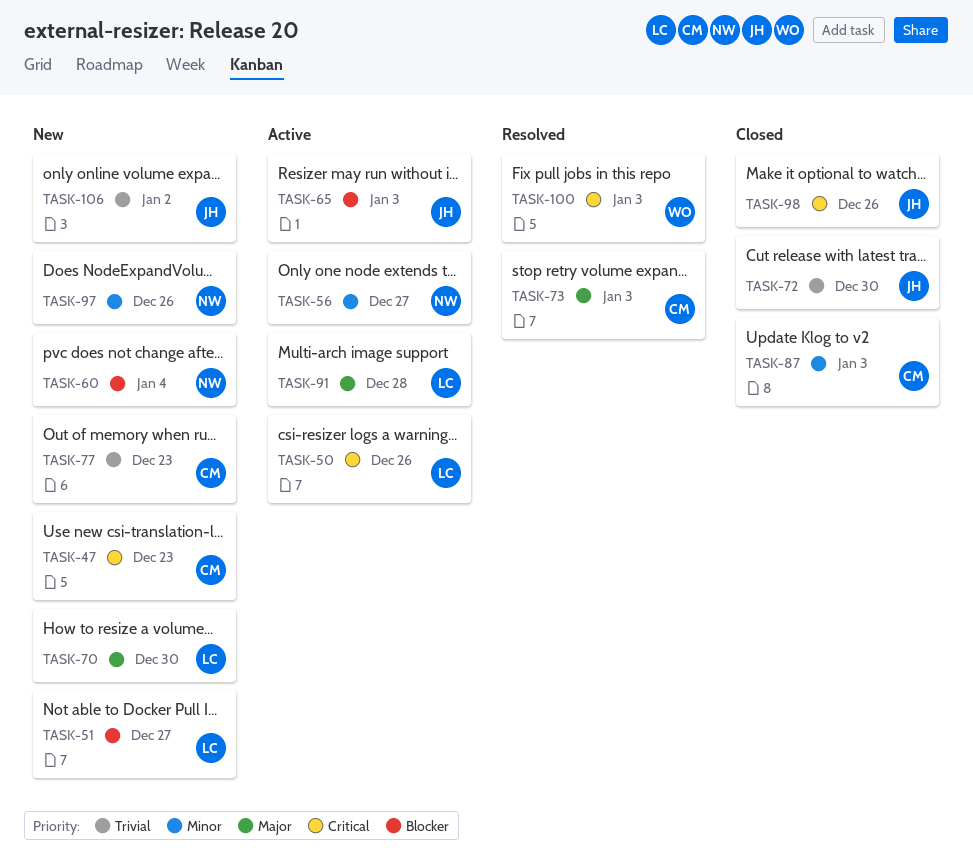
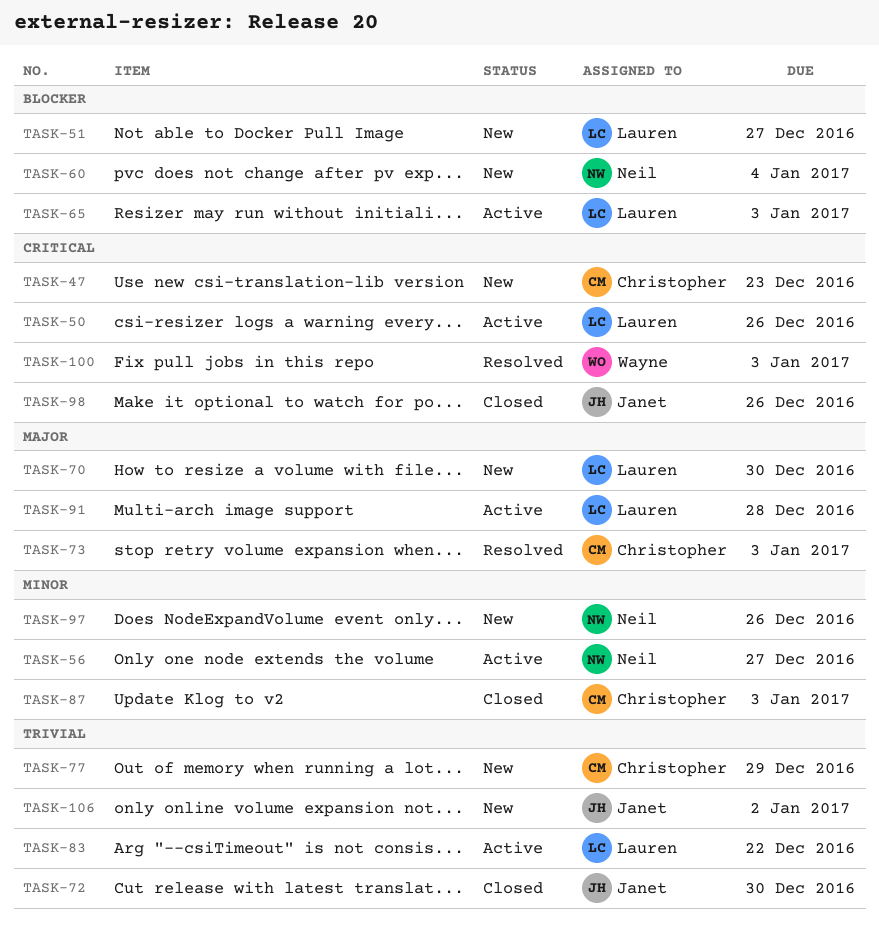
TASK-65, owner: Janet -> Lauren
TASK-77, due: Dec 23 -> Dec 29
TASK-83: none -> present

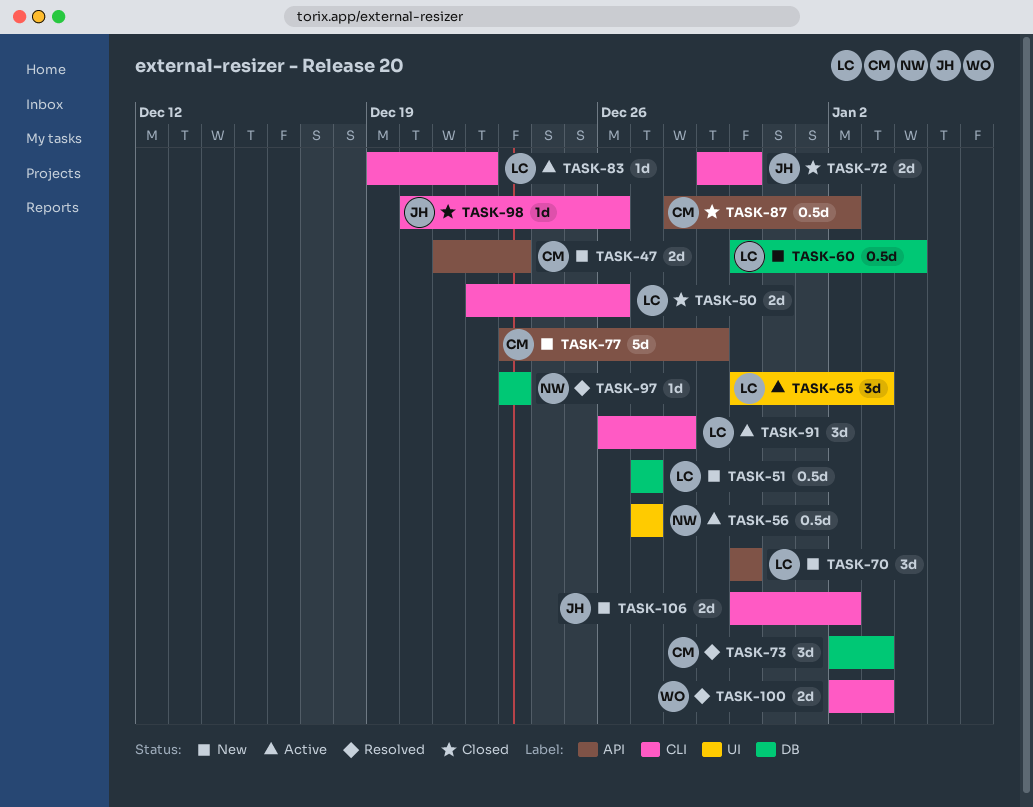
TASK-50, status: Active -> Closed
TASK-60, owner: Neil -> Lauren
TASK-87, due: Jan 3 -> Jan 2
TASK-97, status: New -> Resolved
TASK-97, due: Dec 26 -> Dec 23

